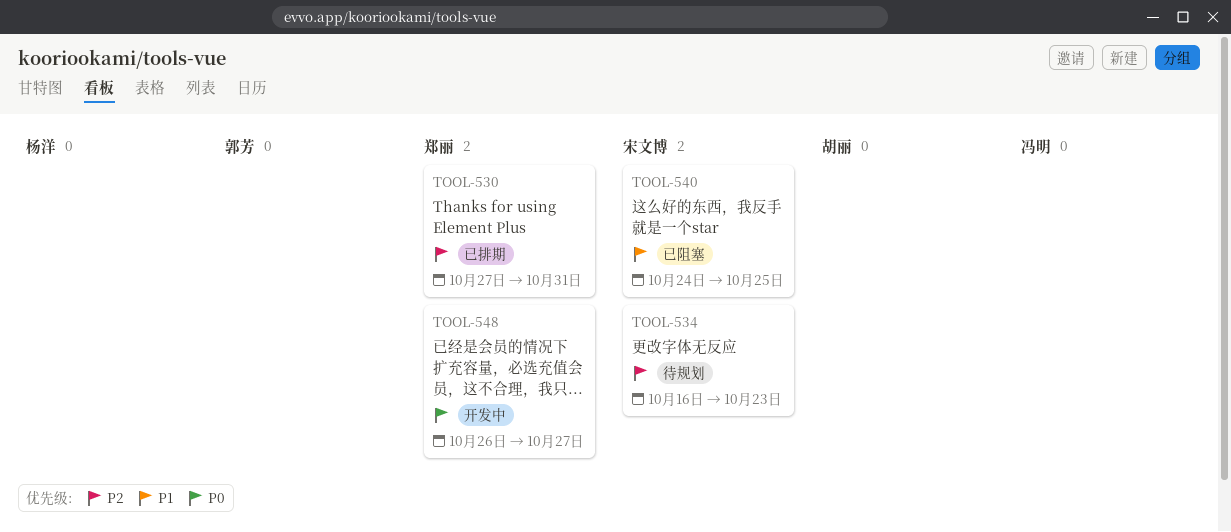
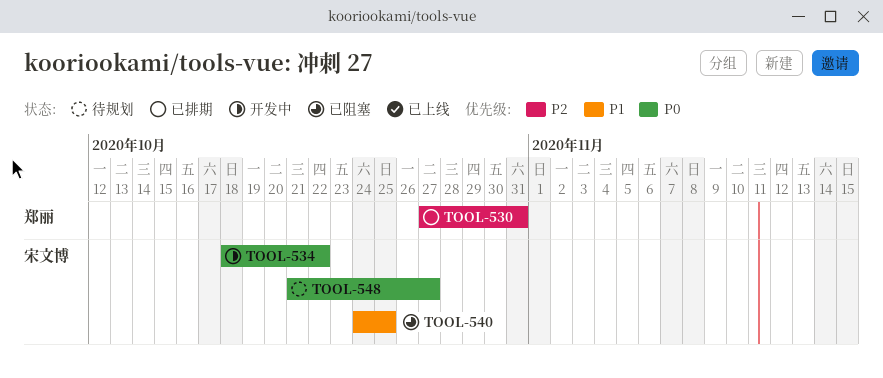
TOOL-534, status: 待规划 -> 开发中
TOOL-534, priority: P2 -> P0
TOOL-534, start: Oct 16 -> Oct 18
TOOL-534, due: Oct 23 -> Oct 22
TOOL-548, status: 开发中 -> 待规划
TOOL-548, owner: 郑丽 -> 宋文博
TOOL-548, start: Oct 26 -> Oct 21

